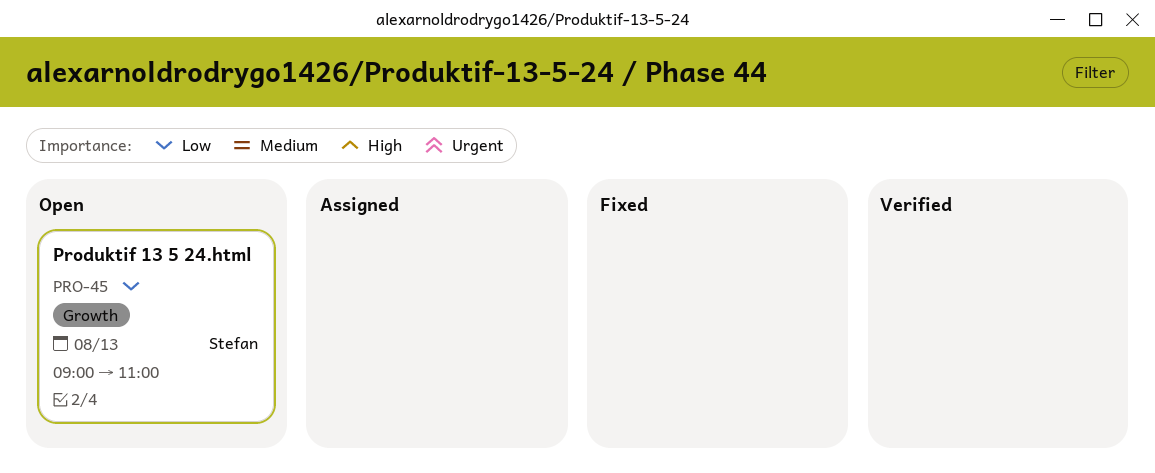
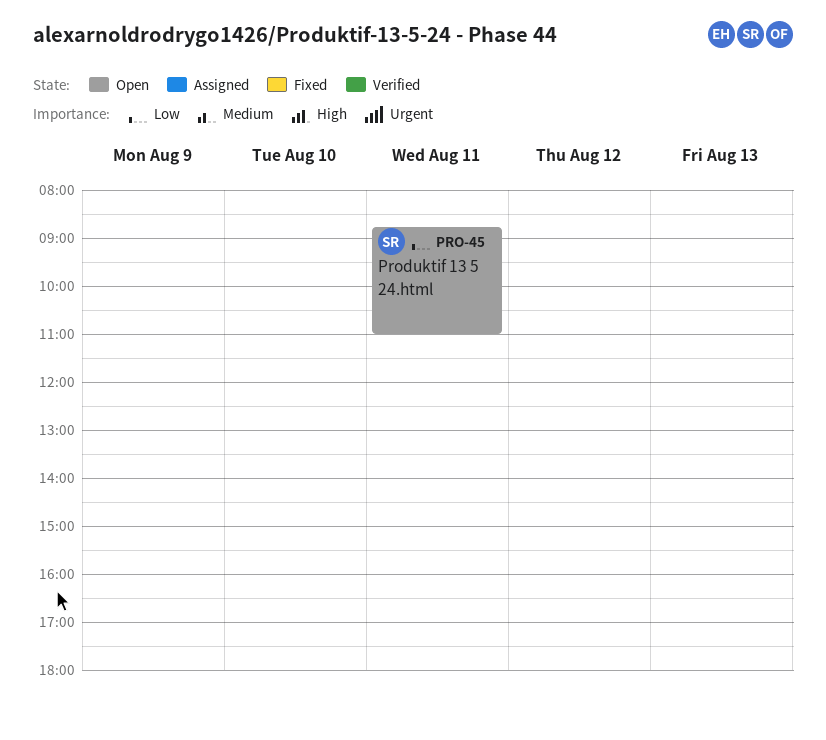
PRO-45, day: Aug 13 -> Aug 11
PRO-45, begins: 09:00 -> 08:45

